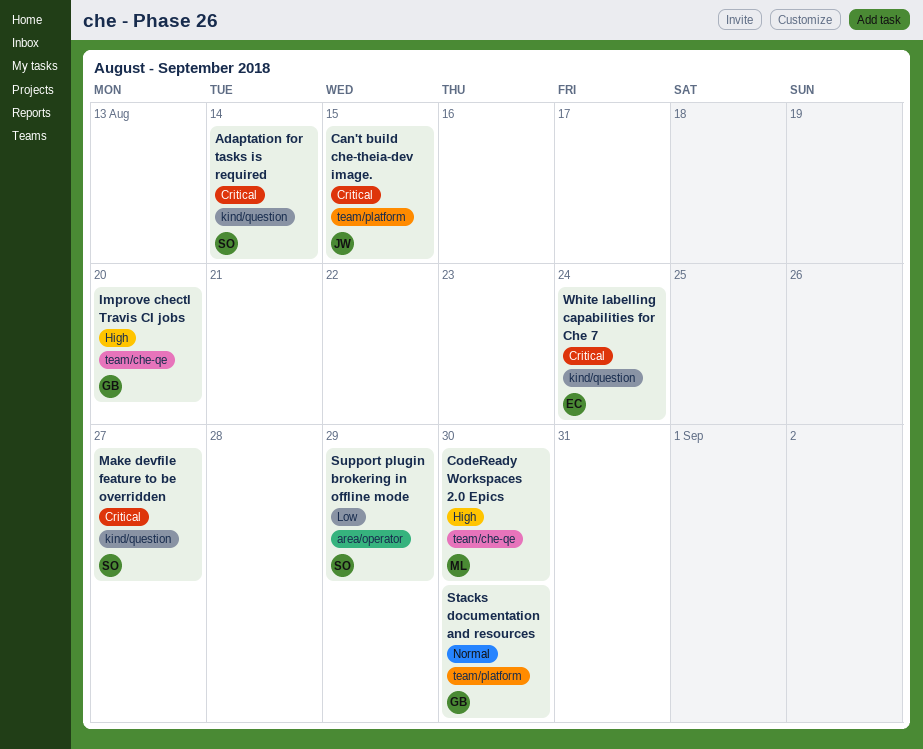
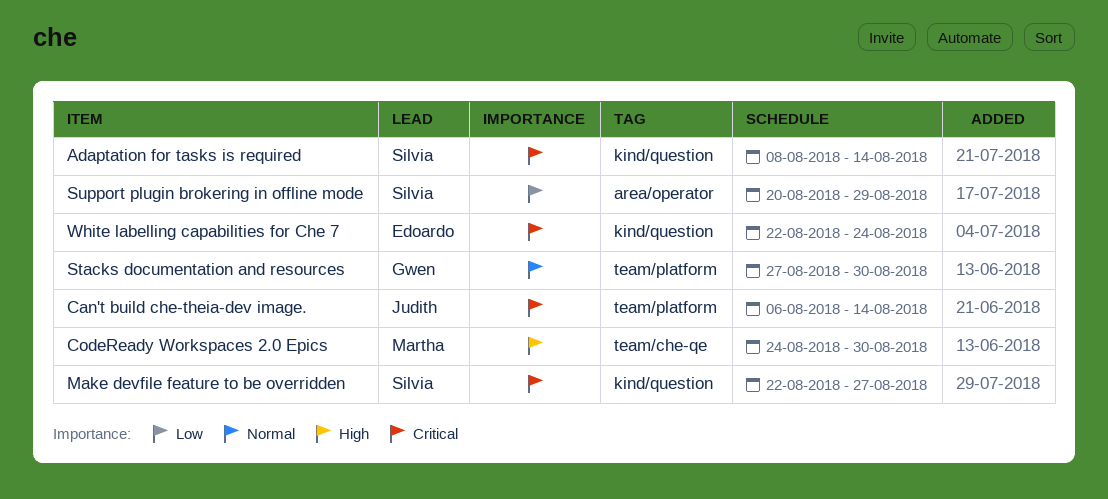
Can't build che-theia-dev image., due: Aug 15 -> Aug 14
Improve chectl Travis CI jobs: present -> none

